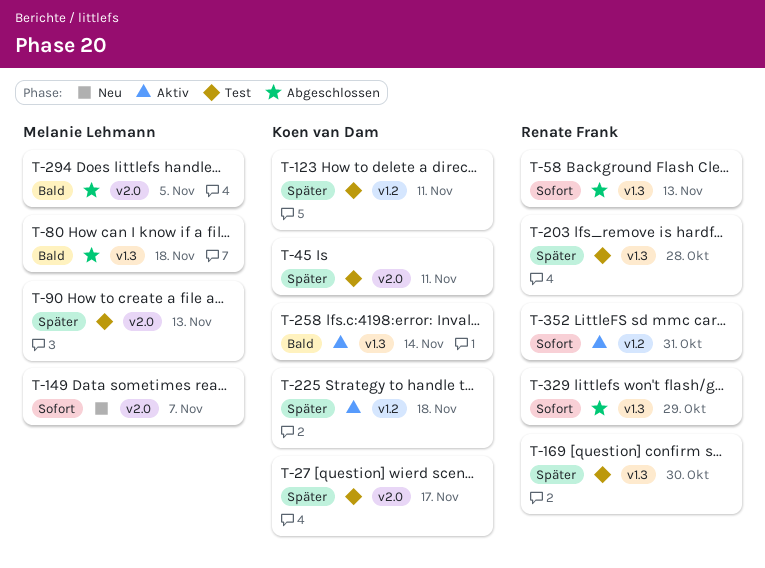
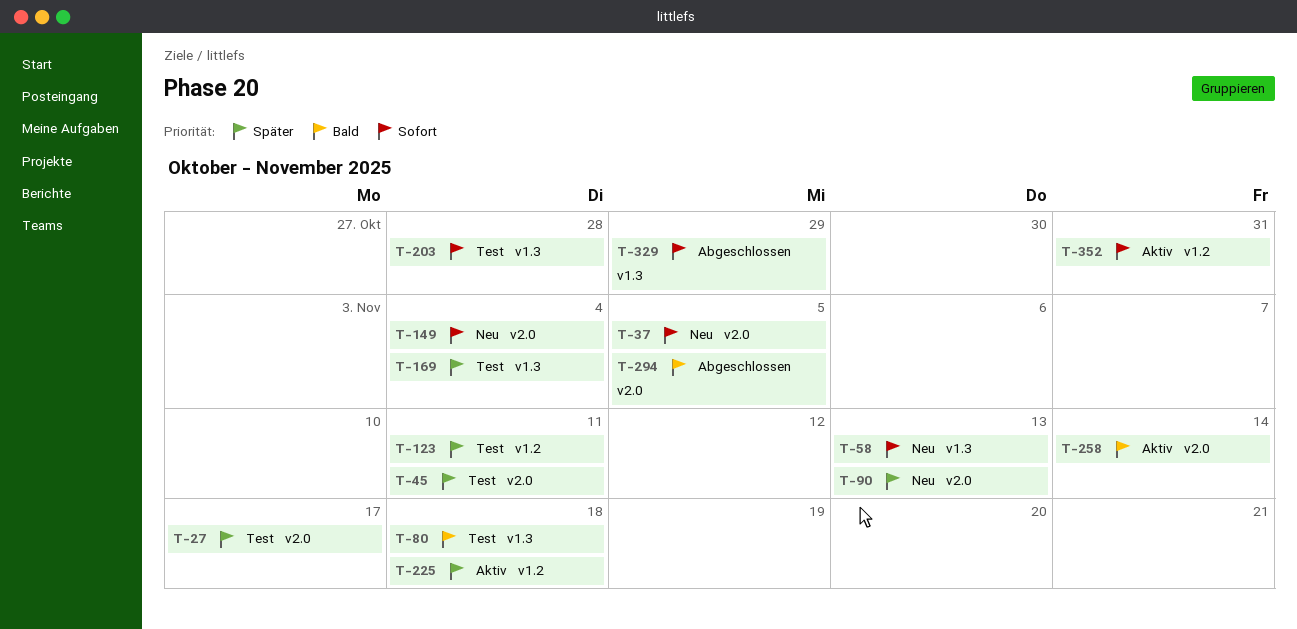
T-37: none -> present
T-58, status: Abgeschlossen -> Neu
T-80, status: Abgeschlossen -> Test
T-90, status: Test -> Neu
T-149, due: Nov 7 -> Nov 4
T-169, due: Oct 30 -> Nov 4
T-203, priority: Später -> Sofort
T-258, label: v1.3 -> v2.0

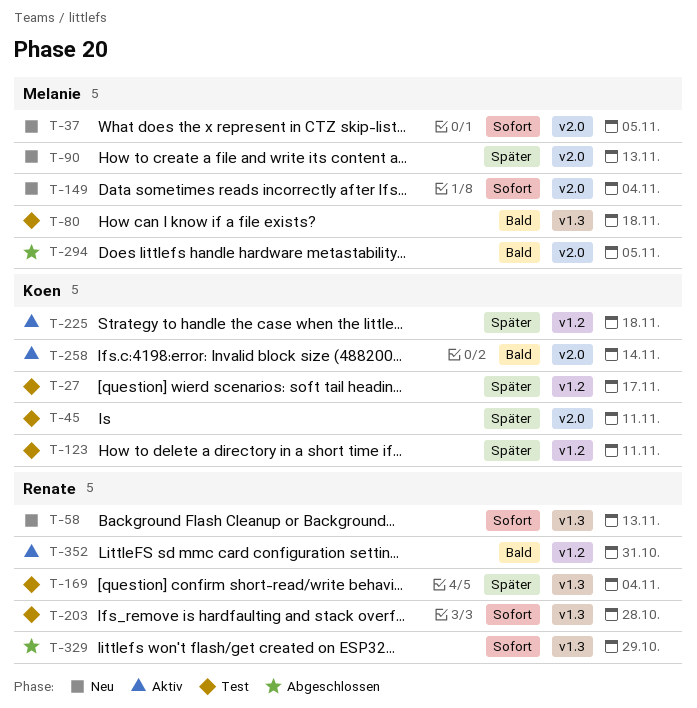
T-27, label: v2.0 -> v1.2
T-352, priority: Sofort -> Bald

